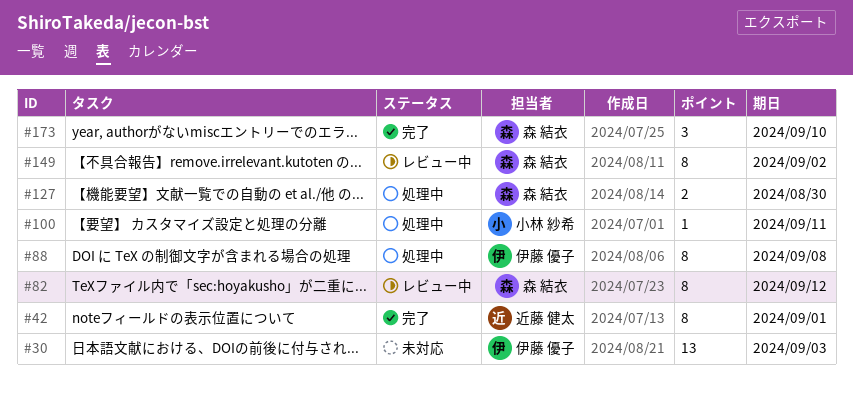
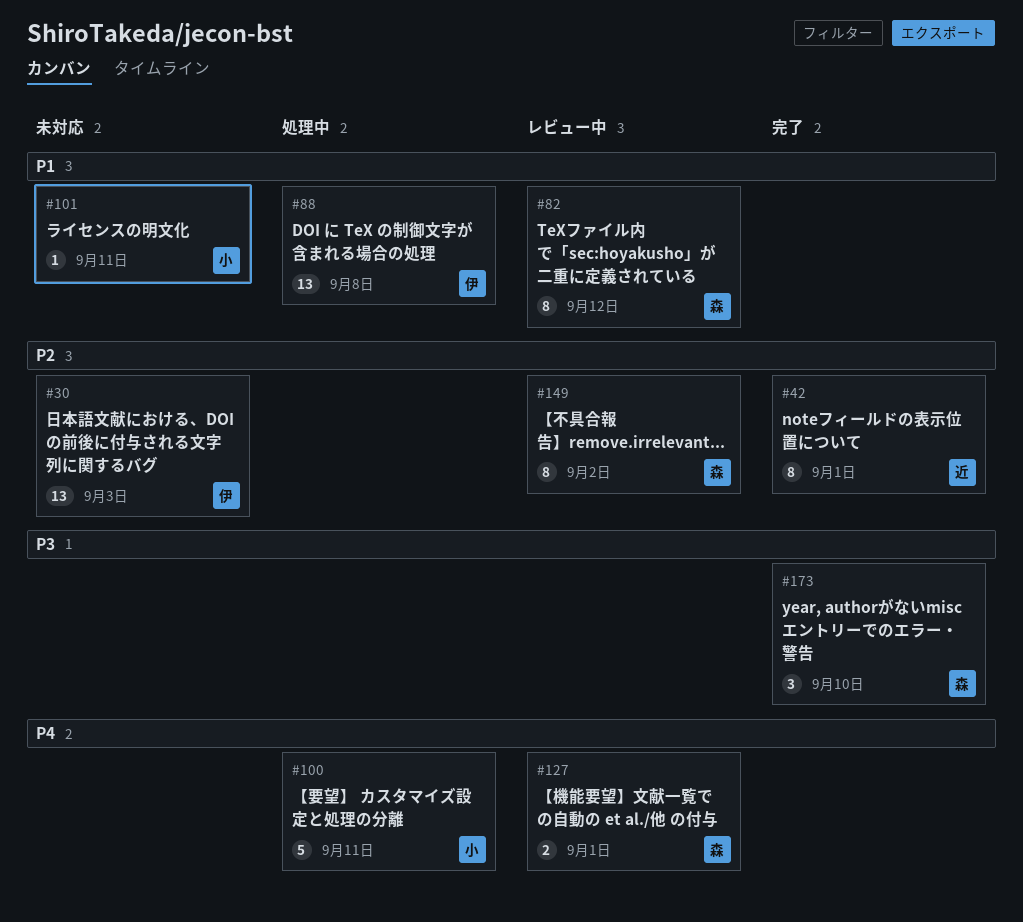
#88, estimate: 8 -> 13
#100, estimate: 1 -> 5
#101: none -> present
#127, status: 処理中 -> レビュー中
#127, due: Aug 30 -> Sep 1

